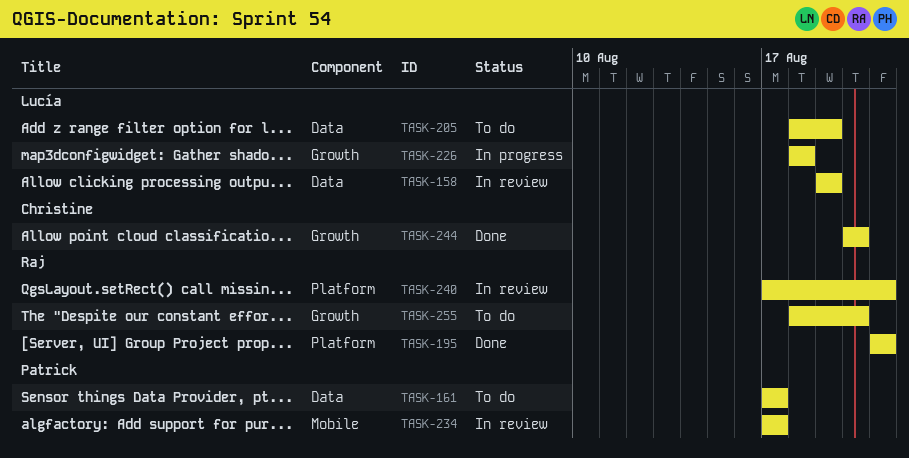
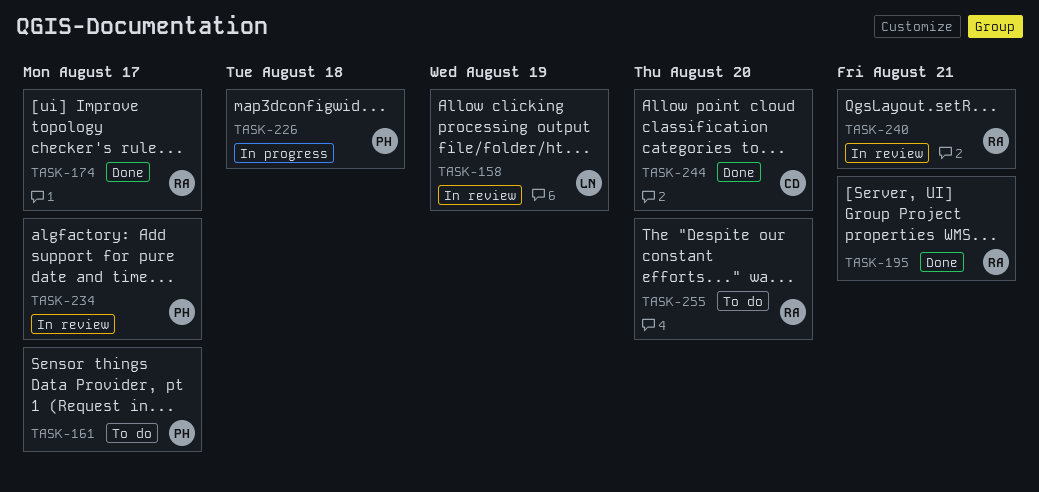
TASK-174: none -> present
TASK-205: present -> none
TASK-226, owner: Lucía -> Patrick

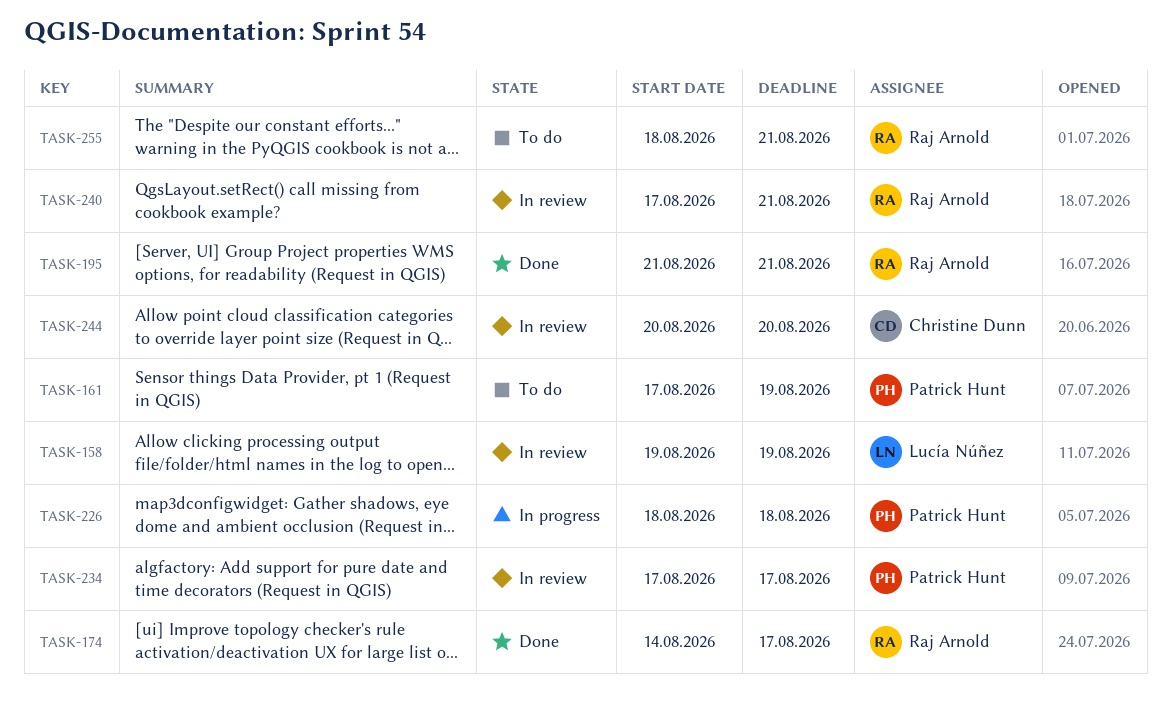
TASK-161, due: Aug 17 -> Aug 19
TASK-244, status: Done -> In review
TASK-255, due: Aug 20 -> Aug 21

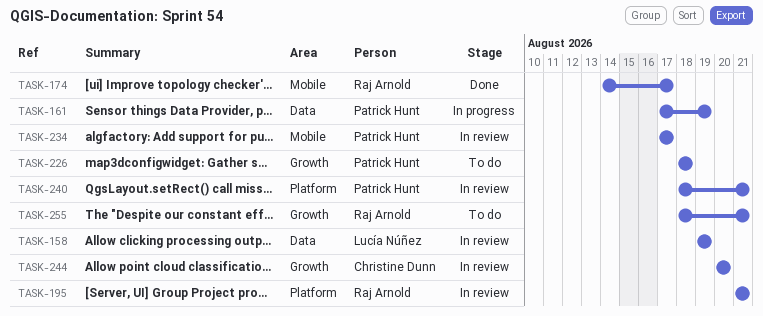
TASK-161, status: To do -> In progress
TASK-195, status: Done -> In review
TASK-226, status: In progress -> To do
TASK-240, owner: Raj Arnold -> Patrick Hunt
TASK-240, start: Aug 17 -> Aug 18

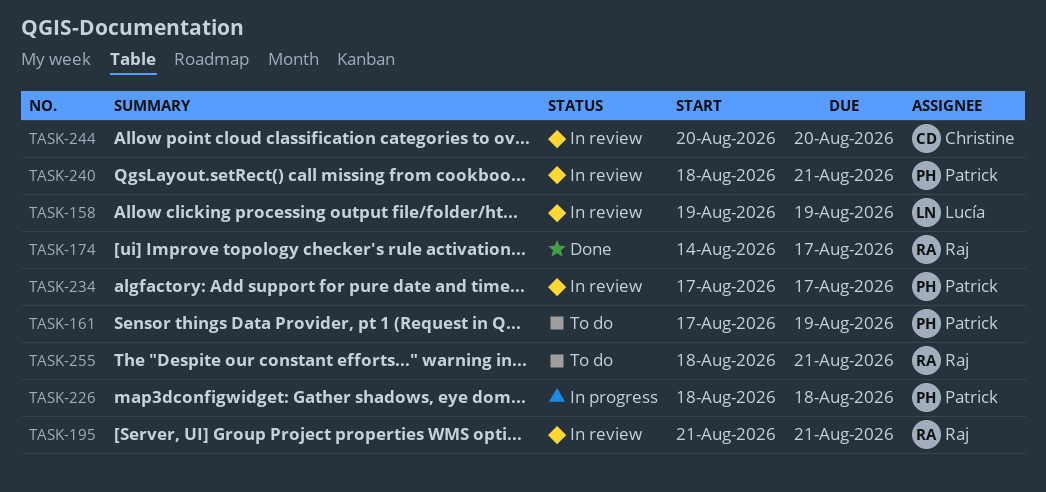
TASK-161, status: In progress -> To do
TASK-226, status: To do -> In progress

